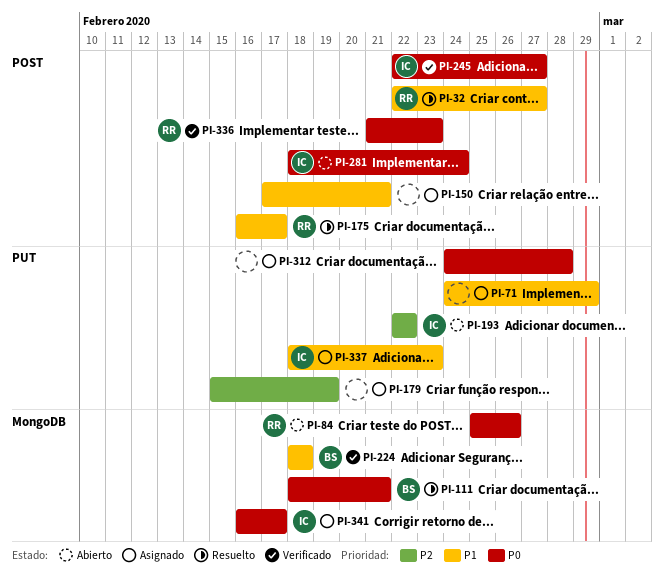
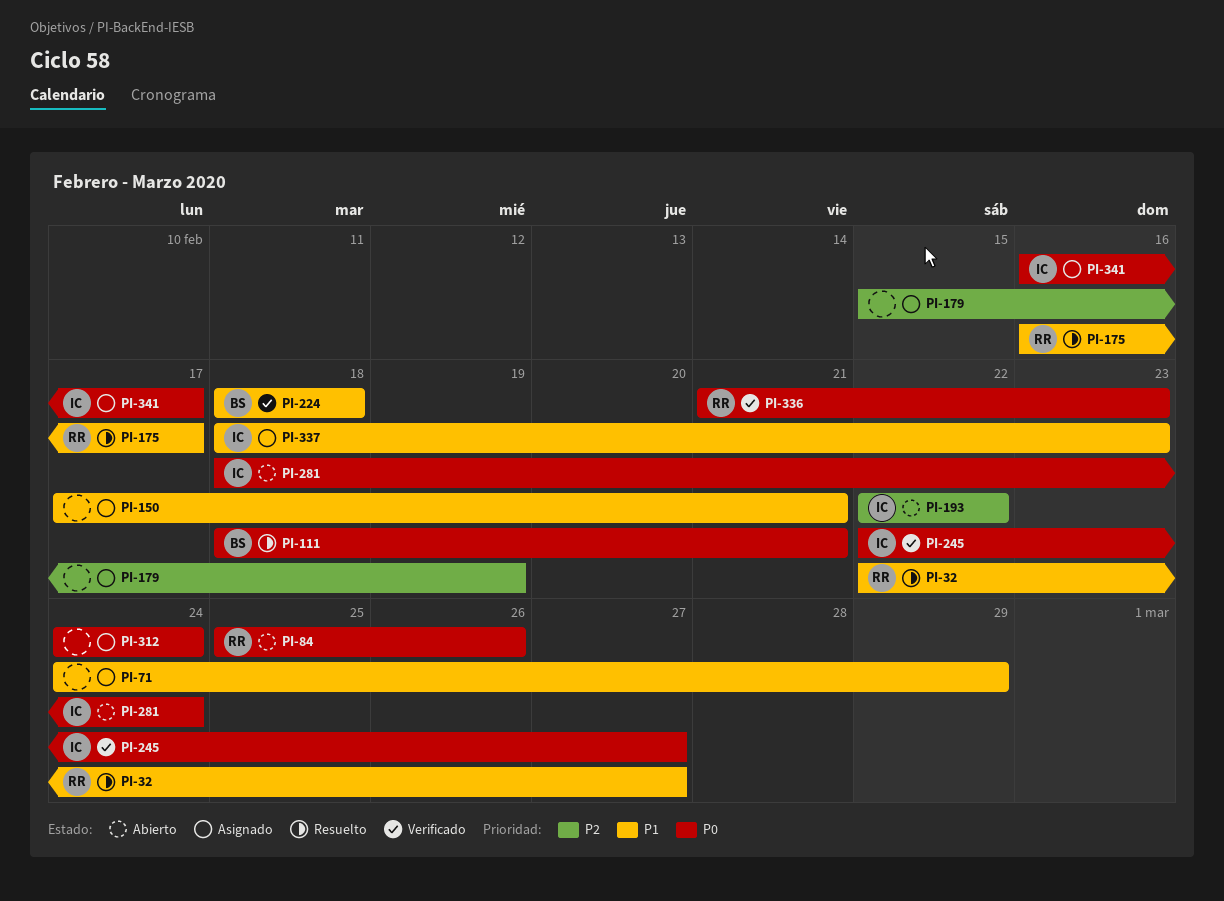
PI-312, due: Feb 28 -> Feb 24

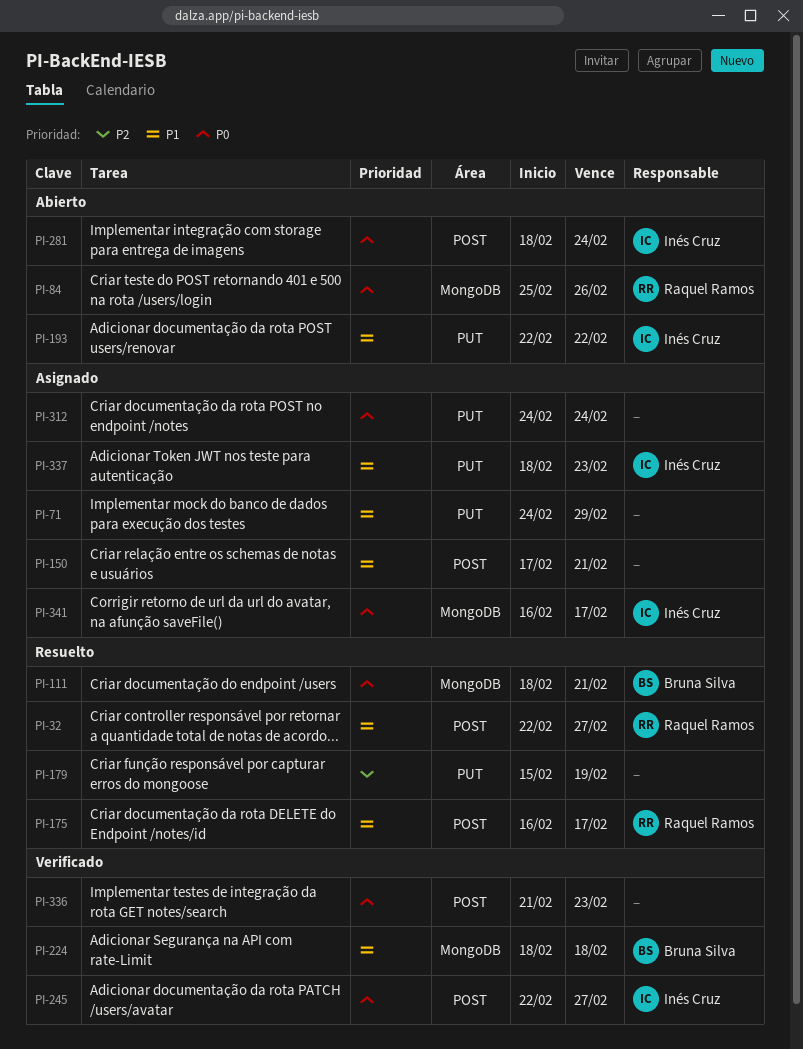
PI-179, status: Asignado -> Resuelto
PI-193, priority: P2 -> P1
PI-336, owner: Raquel Ramos -> none

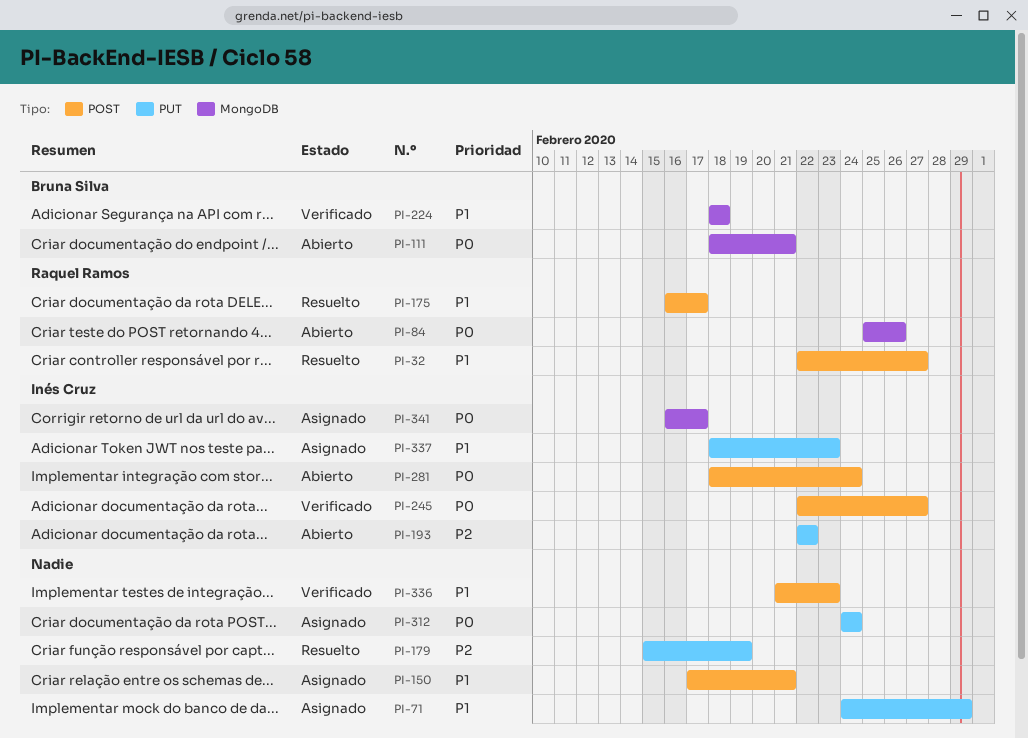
PI-111, status: Resuelto -> Abierto
PI-193, priority: P1 -> P2
PI-336, priority: P0 -> P1

